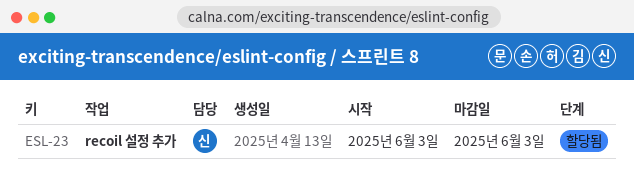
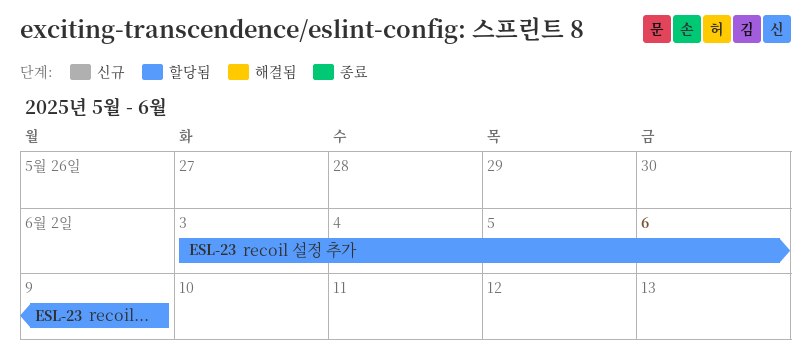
ESL-23, due: Jun 3 -> Jun 9

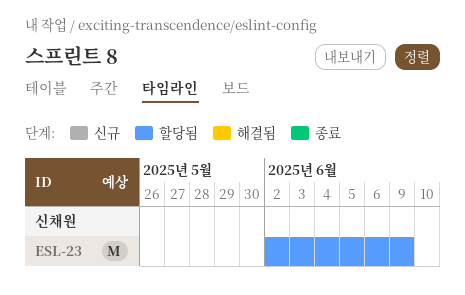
ESL-23, start: Jun 3 -> Jun 2

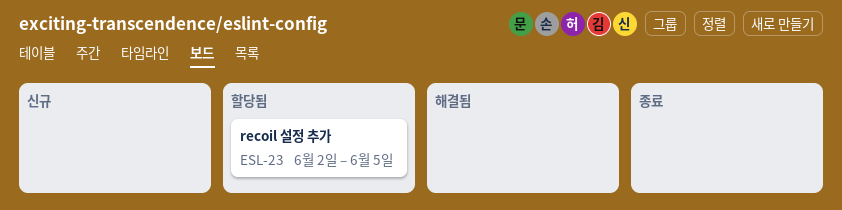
ESL-23, due: Jun 9 -> Jun 5

